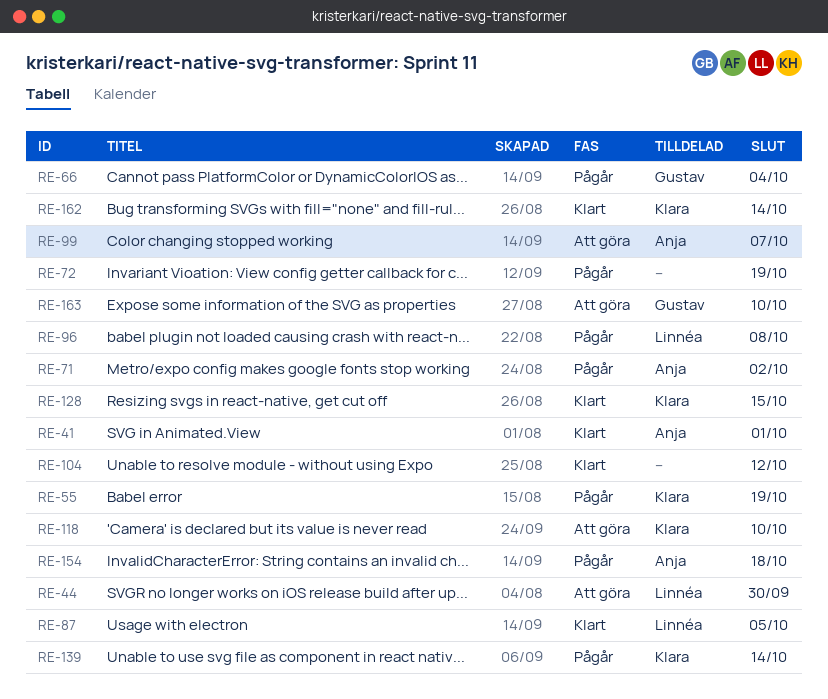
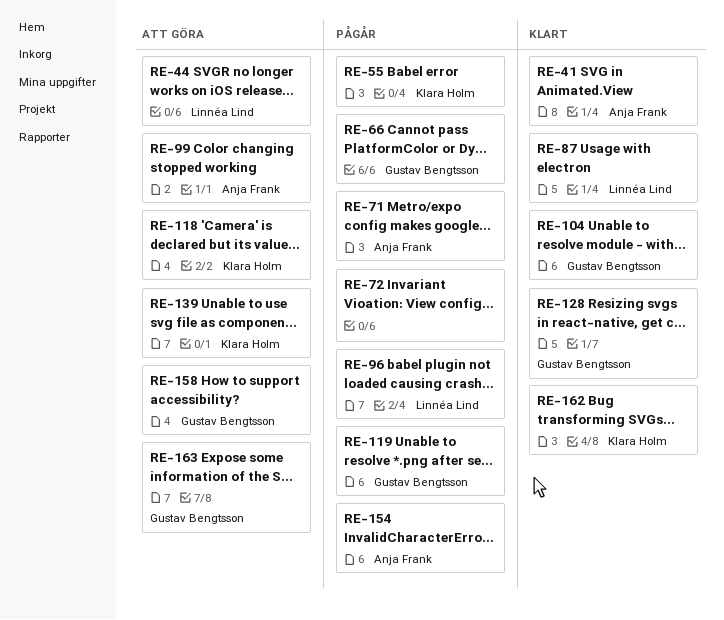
RE-104, owner: none -> Gustav Bengtsson
RE-119: none -> present
RE-128, owner: Klara Holm -> Gustav Bengtsson
RE-139, status: Pågår -> Att göra
RE-158: none -> present

